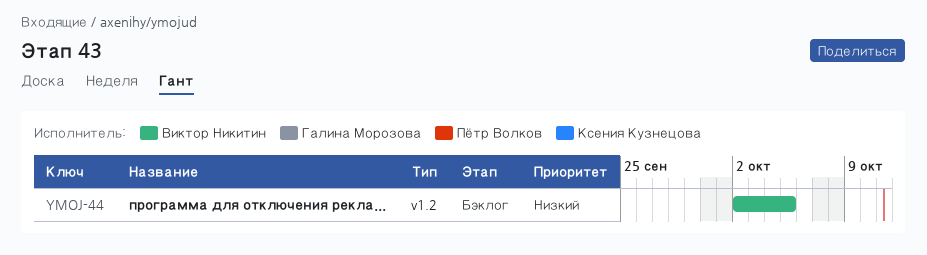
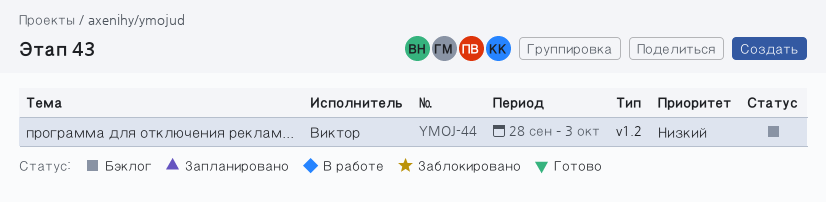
YMOJ-44, start: Oct 2 -> Sep 28
YMOJ-44, due: Oct 5 -> Oct 3

